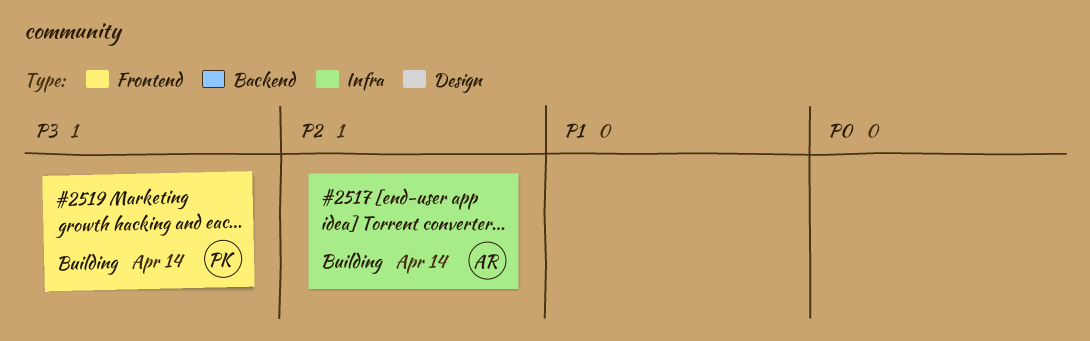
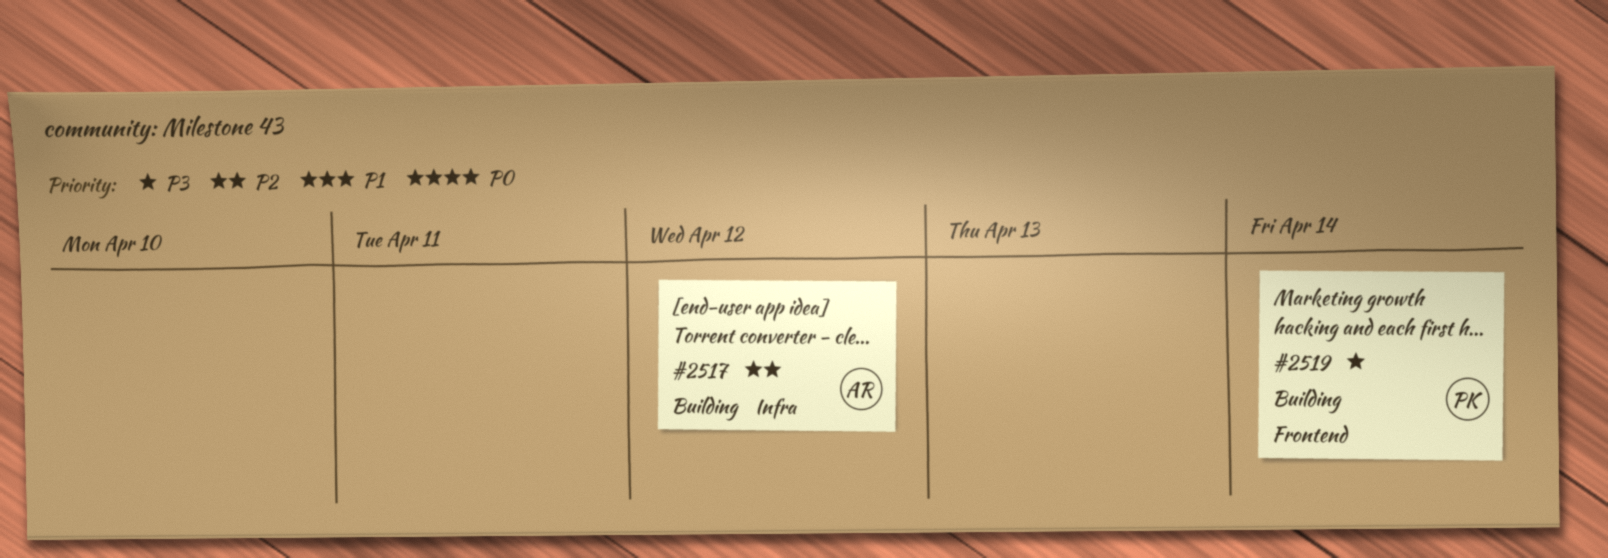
#2517, due: Apr 14 -> Apr 12

